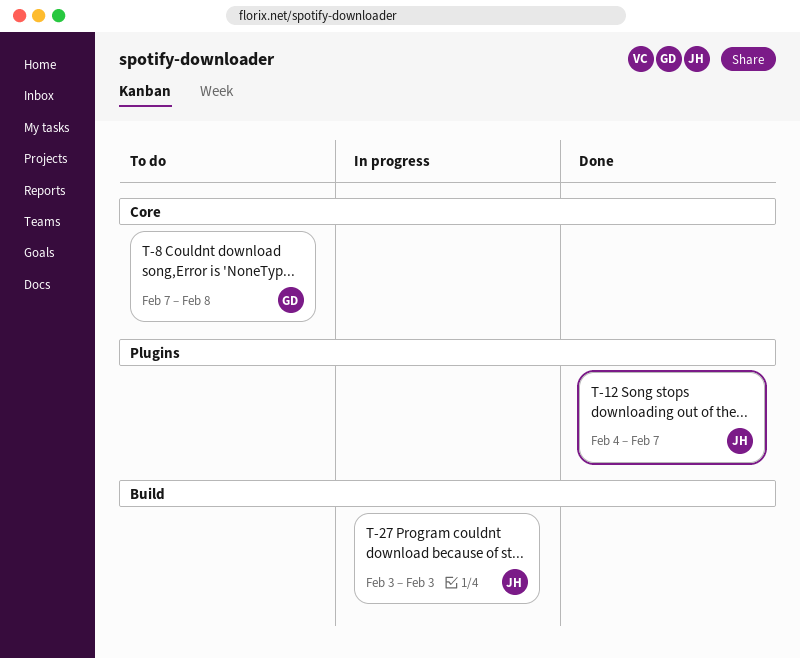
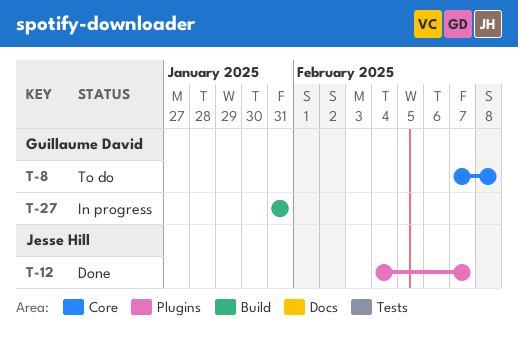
T-27, owner: Jesse Hill -> Guillaume David
T-27, start: Feb 3 -> Jan 31
T-27, due: Feb 3 -> Jan 31

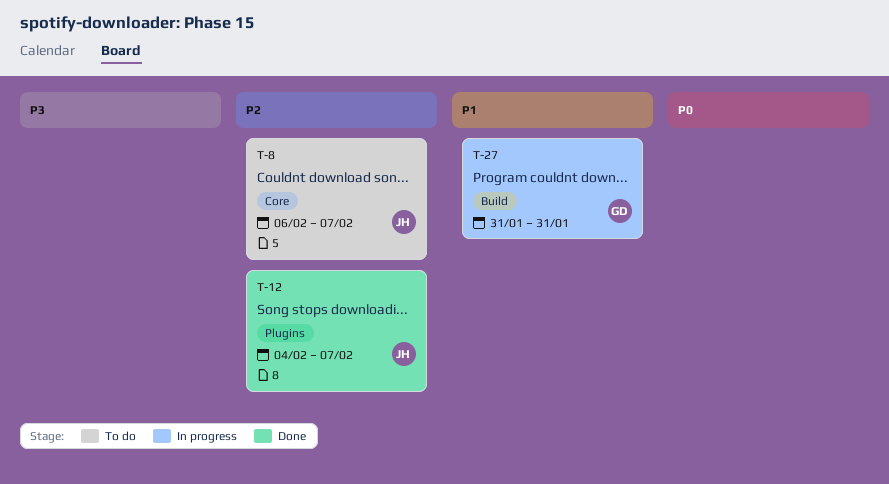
T-8, owner: Guillaume David -> Jesse Hill
T-8, start: Feb 7 -> Feb 6
T-8, due: Feb 8 -> Feb 7

